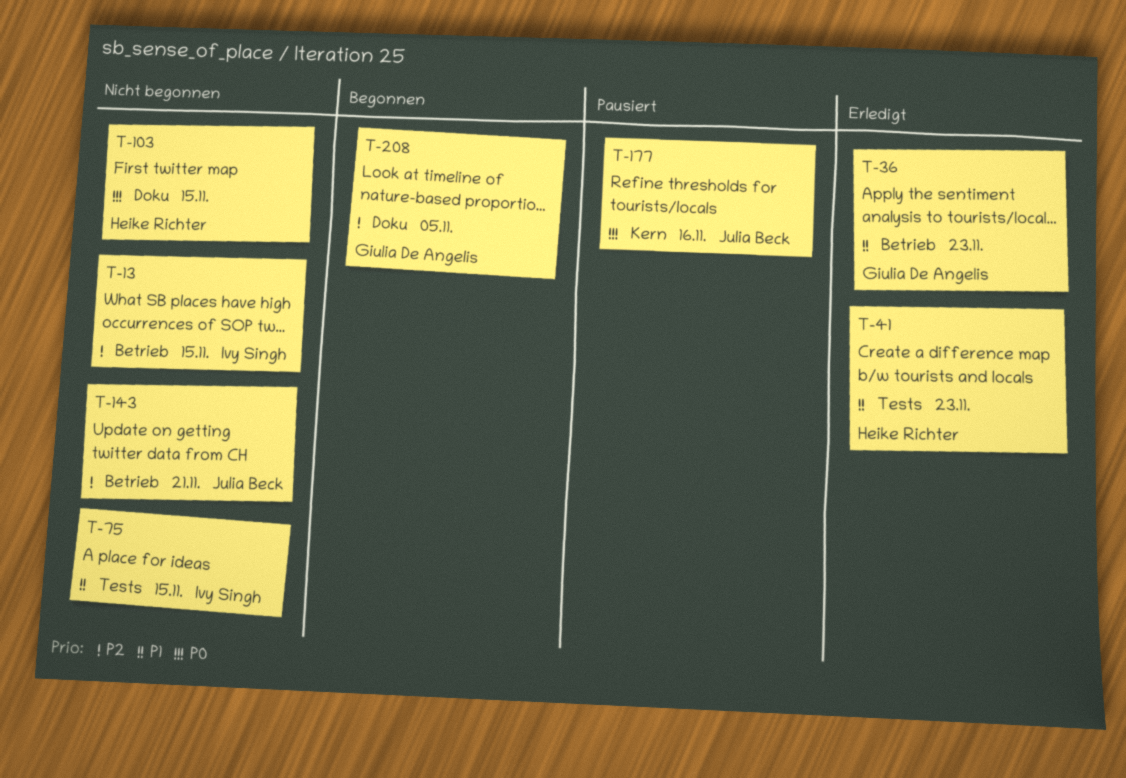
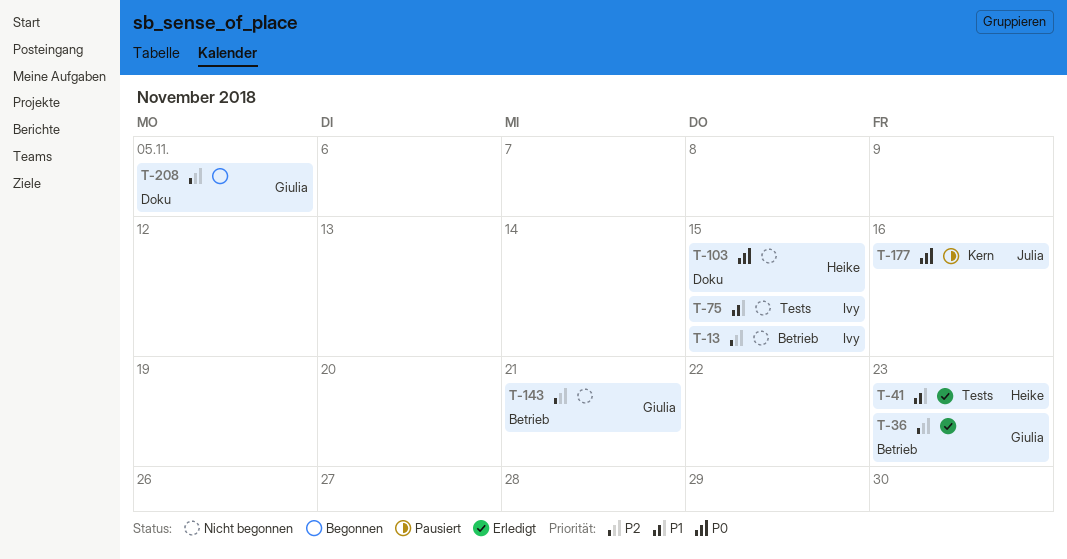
T-36, priority: P1 -> P2
T-143, owner: Julia Beck -> Giulia De Angelis

